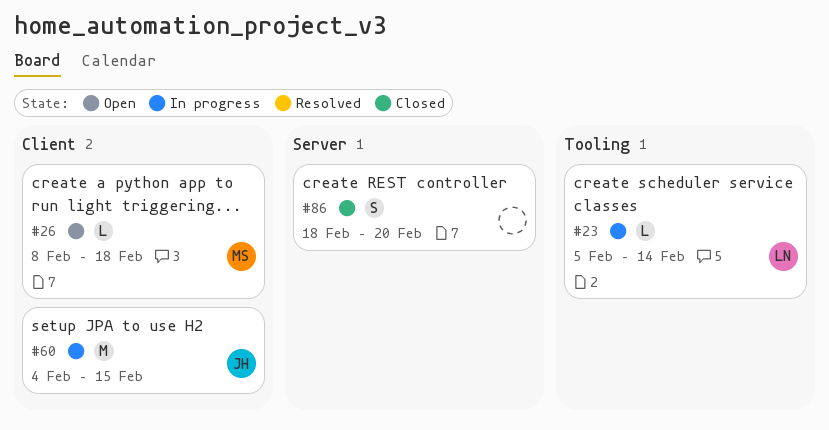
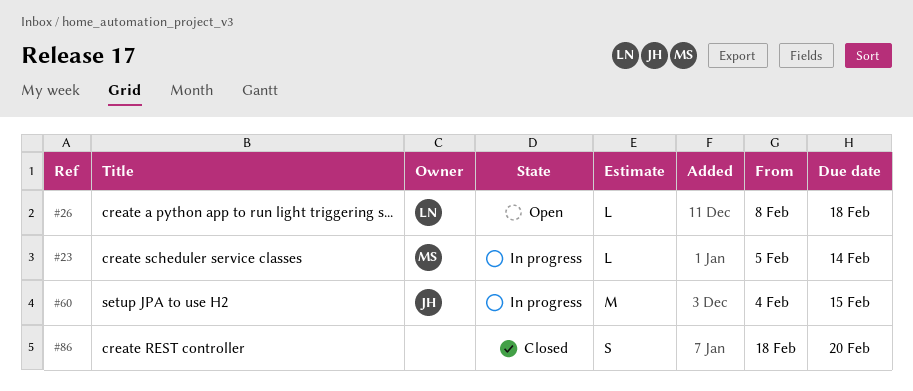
#23, owner: LN -> MS
#26, owner: MS -> LN

